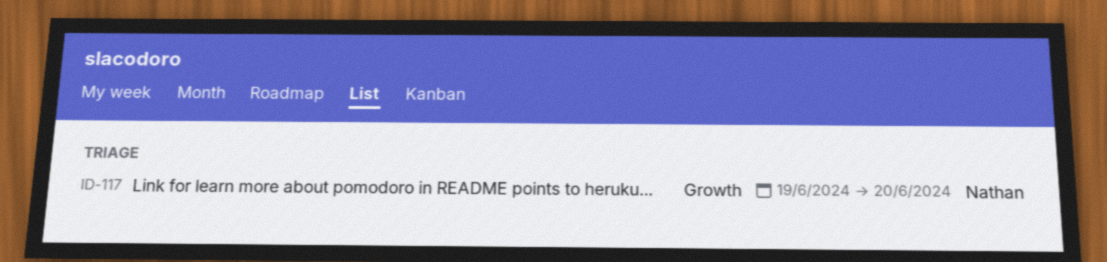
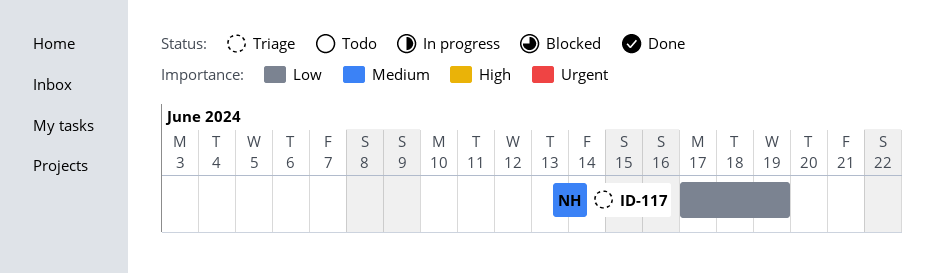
ID-117, start: Jun 19 -> Jun 17
ID-117, due: Jun 20 -> Jun 19

